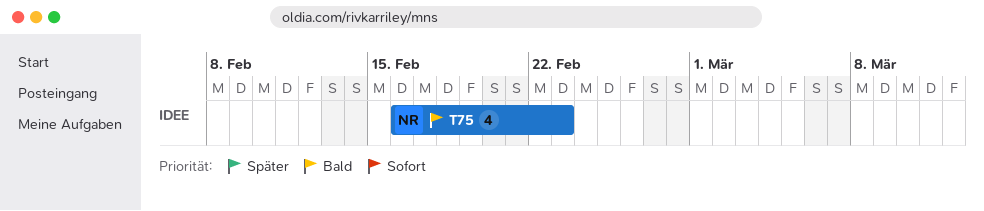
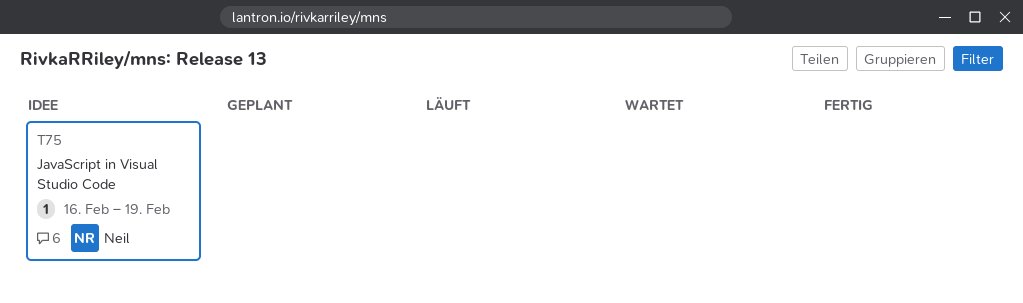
T75, estimate: 4 -> 1
T75, due: Feb 23 -> Feb 19

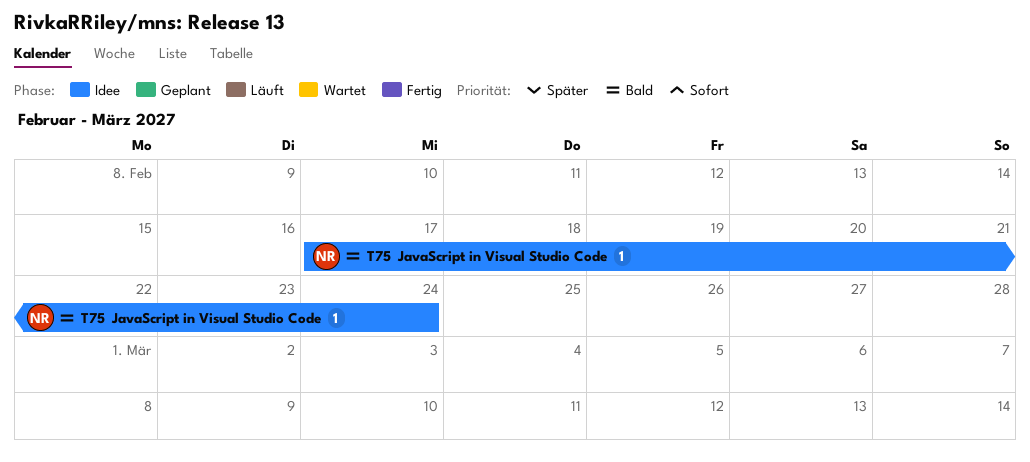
T75, start: Feb 16 -> Feb 17
T75, due: Feb 19 -> Feb 24

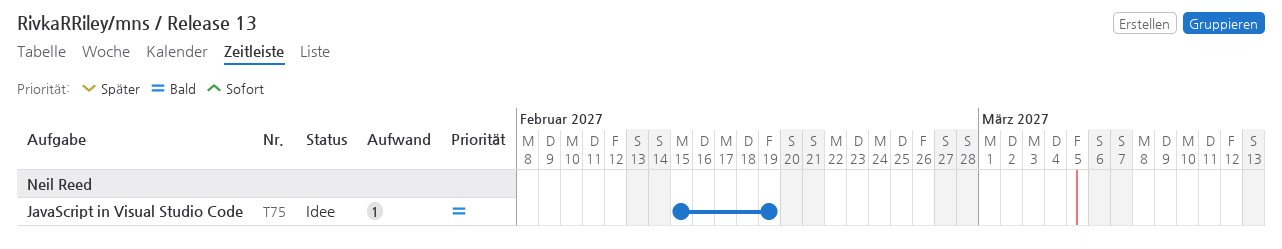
T75, start: Feb 17 -> Feb 15
T75, due: Feb 24 -> Feb 19

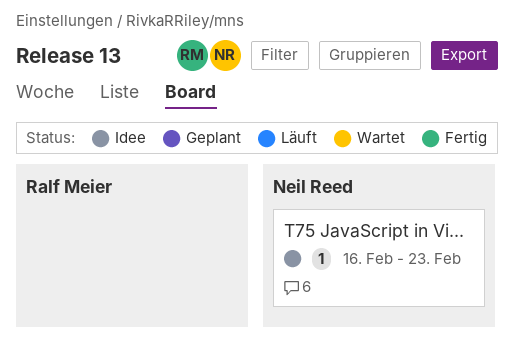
T75, start: Feb 15 -> Feb 16
T75, due: Feb 19 -> Feb 23

